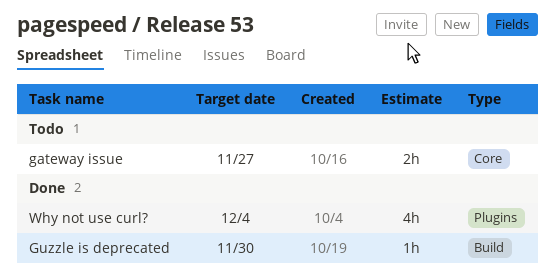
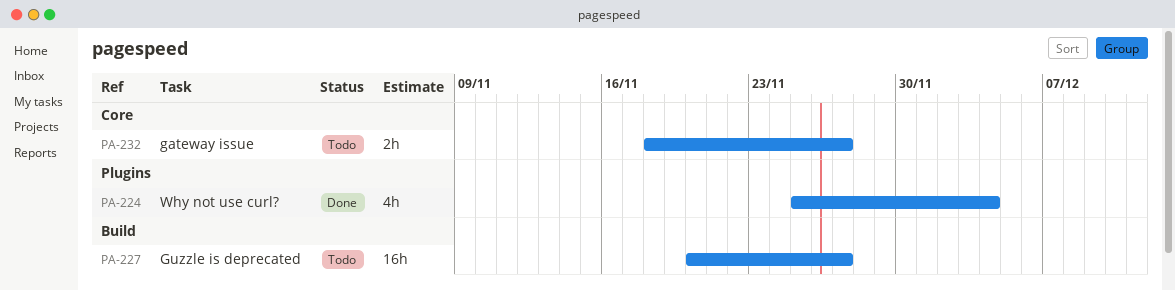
Guzzle is deprecated, status: Done -> Todo
Guzzle is deprecated, estimate: 1h -> 16h
Guzzle is deprecated, due: Nov 30 -> Nov 27

